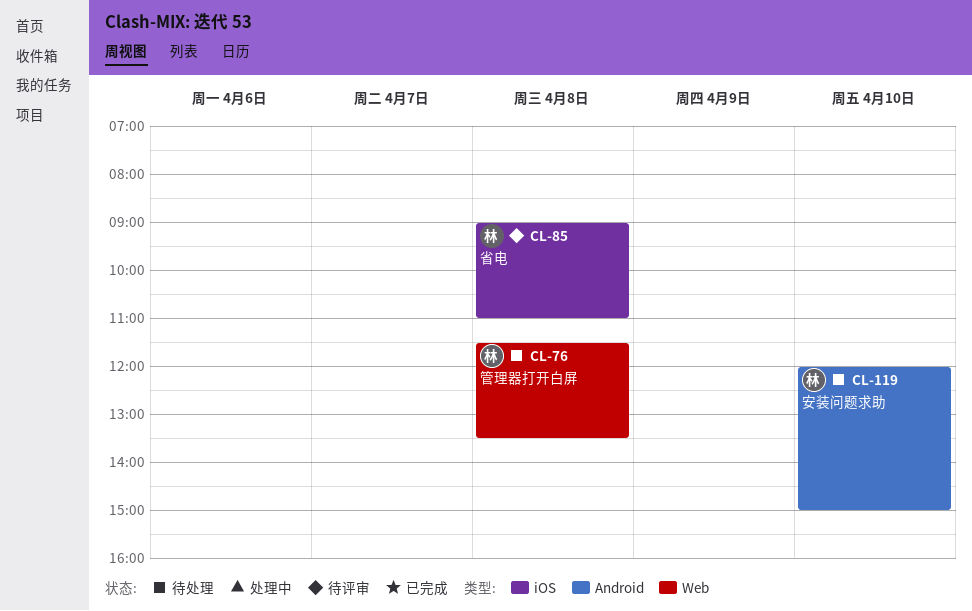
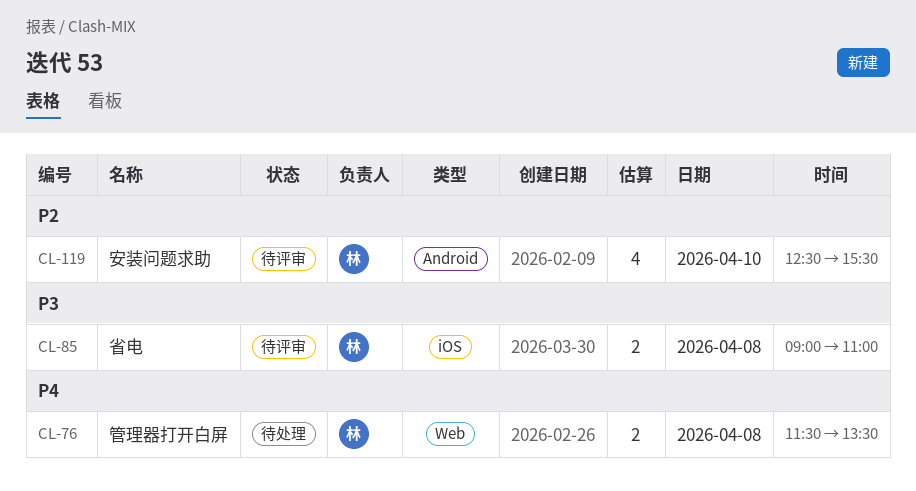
CL-119, status: 待处理 -> 待评审
CL-119, begins: 12:00 -> 12:30
CL-119, ends: 15:00 -> 15:30

